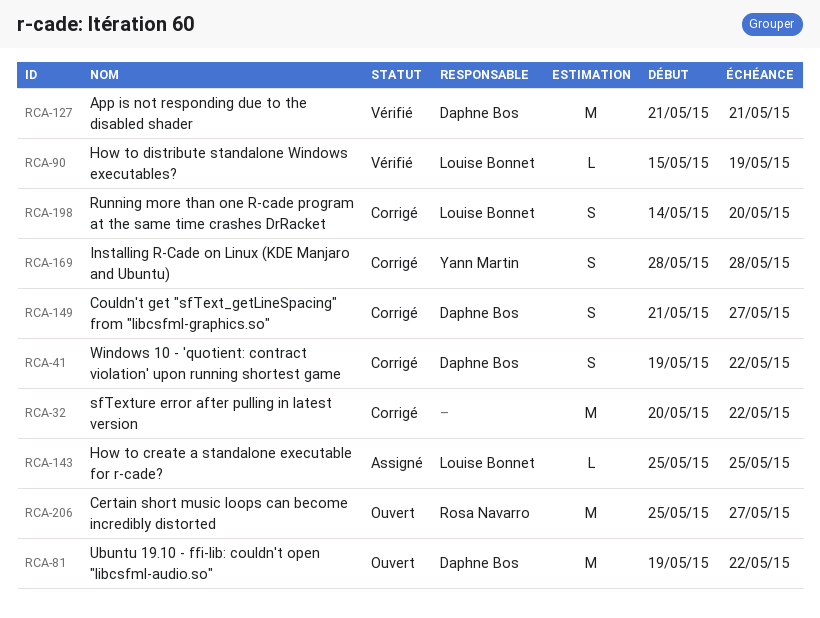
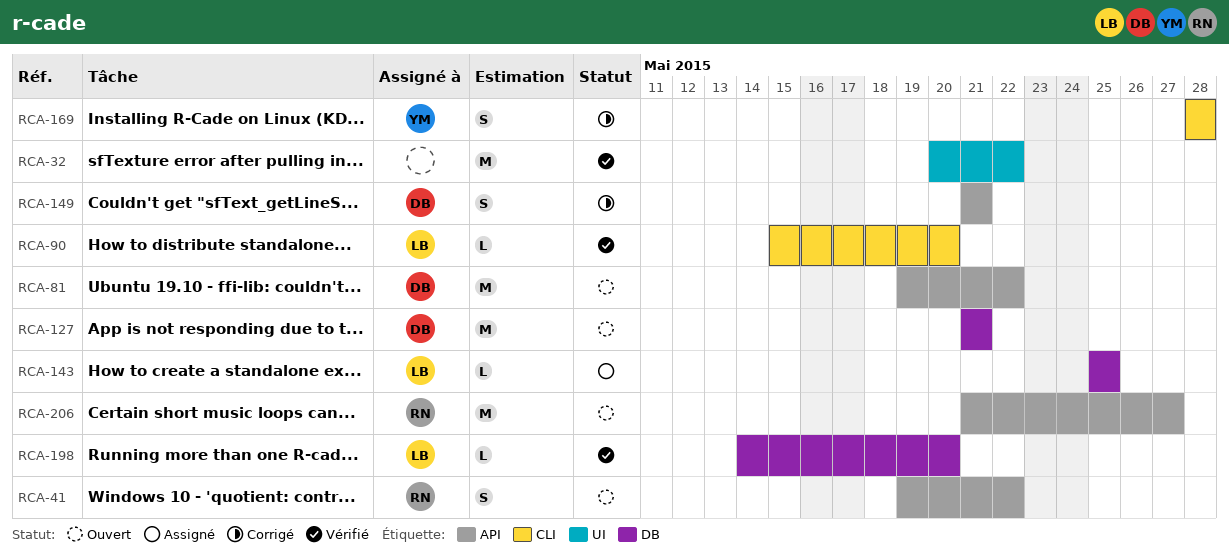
RCA-32, status: Corrigé -> Vérifié
RCA-41, status: Corrigé -> Ouvert
RCA-41, owner: Daphne Bos -> Rosa Navarro
RCA-90, due: May 19 -> May 20
RCA-127, status: Vérifié -> Ouvert
RCA-149, due: May 27 -> May 21
RCA-198, status: Corrigé -> Vérifié
RCA-198, estimate: S -> L
RCA-206, start: May 25 -> May 21

